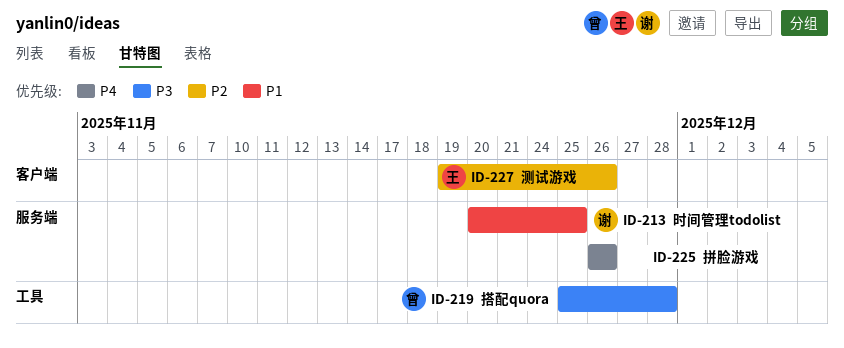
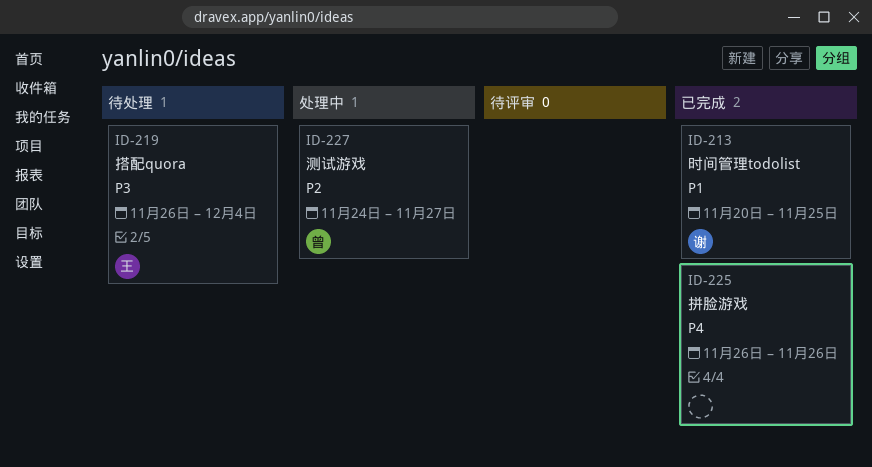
ID-219, owner: 曾 -> 王
ID-219, start: Nov 25 -> Nov 26
ID-219, due: Nov 28 -> Dec 4
ID-227, owner: 王 -> 曾
ID-227, start: Nov 19 -> Nov 24
ID-227, due: Nov 26 -> Nov 27

